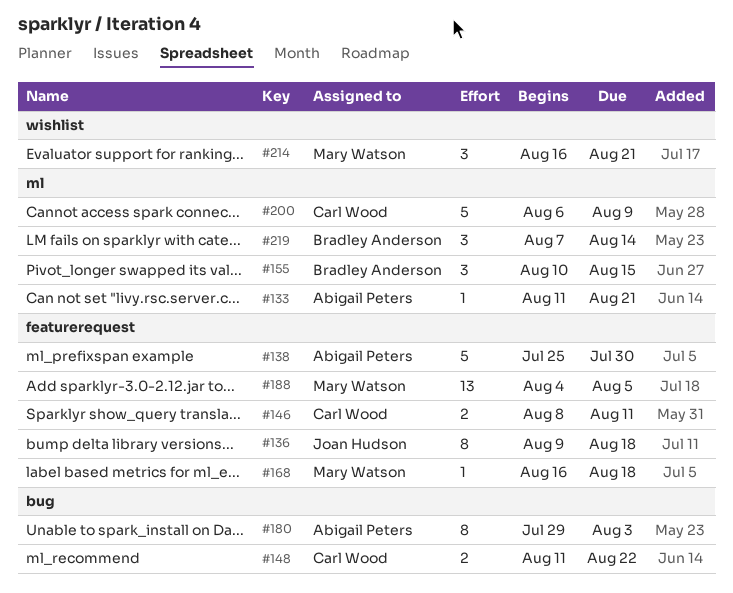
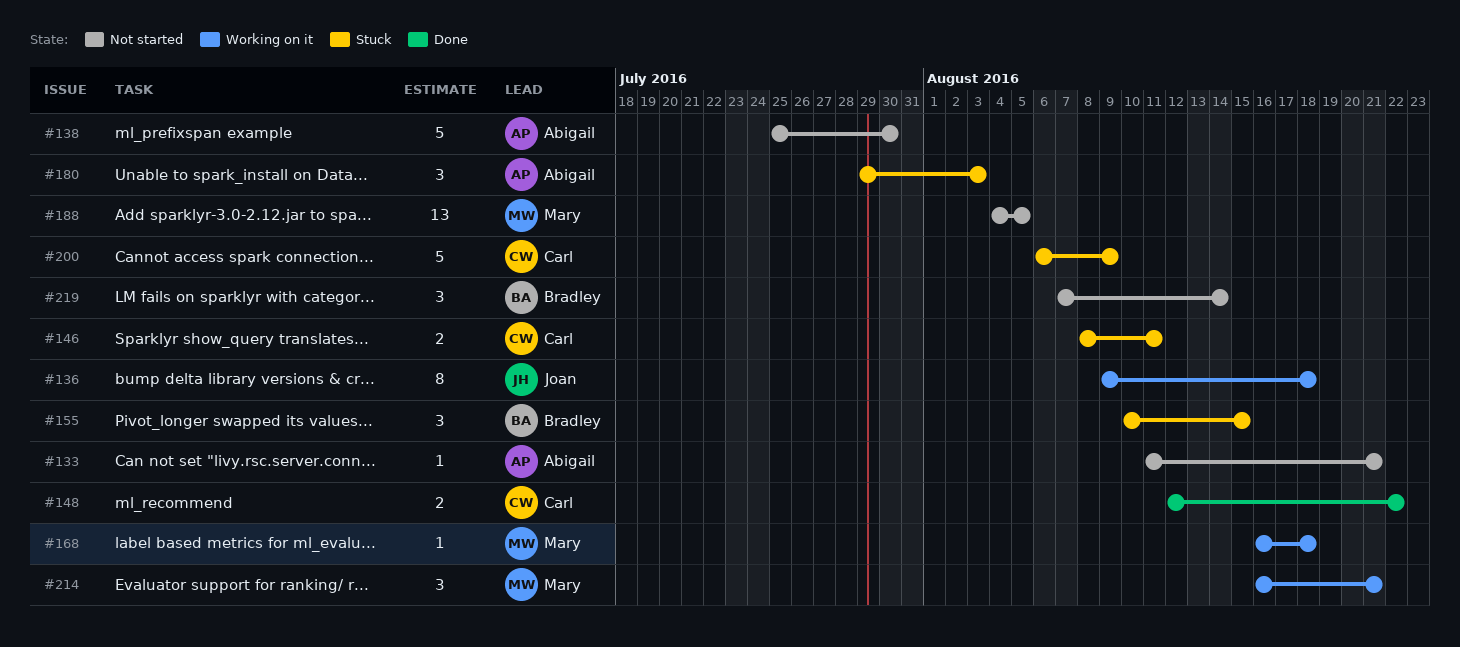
#148, start: Aug 11 -> Aug 12
#180, estimate: 8 -> 3

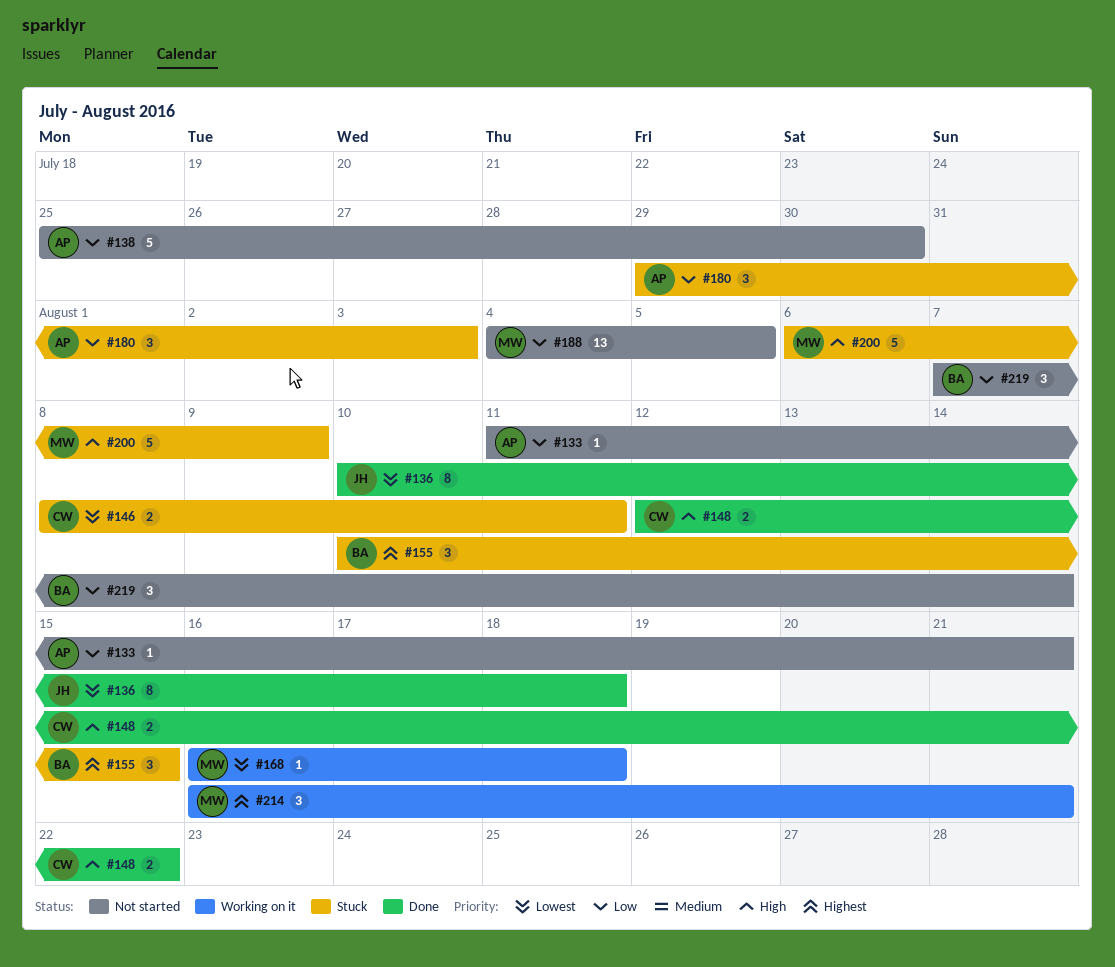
#136, status: Working on it -> Done
#136, start: Aug 9 -> Aug 10
#200, owner: Carl -> Mary

